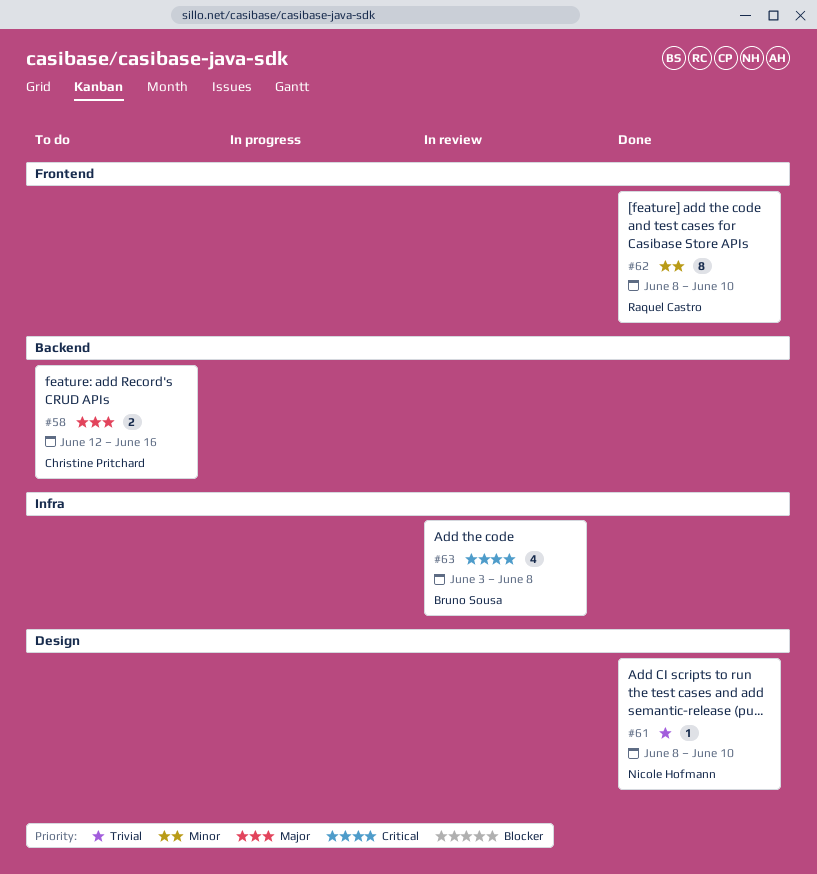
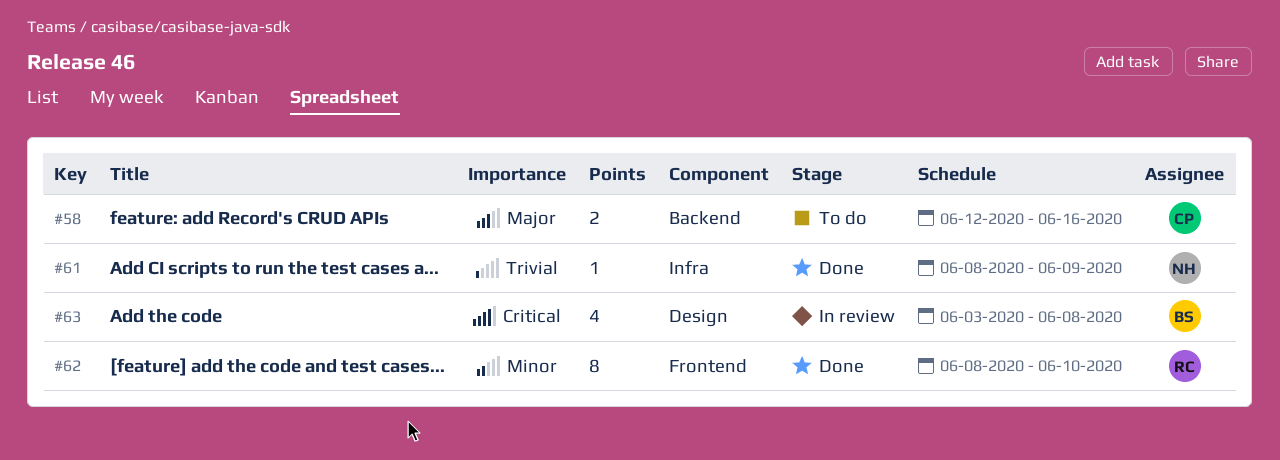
#61, label: Design -> Infra
#61, due: Jun 10 -> Jun 9
#63, label: Infra -> Design

